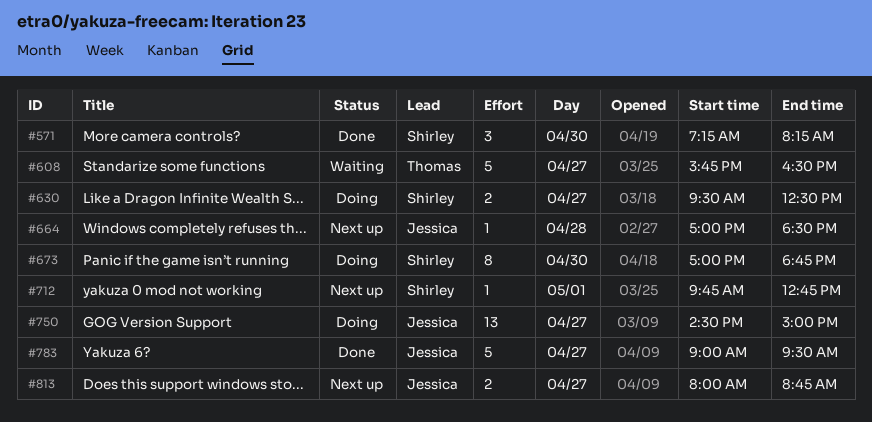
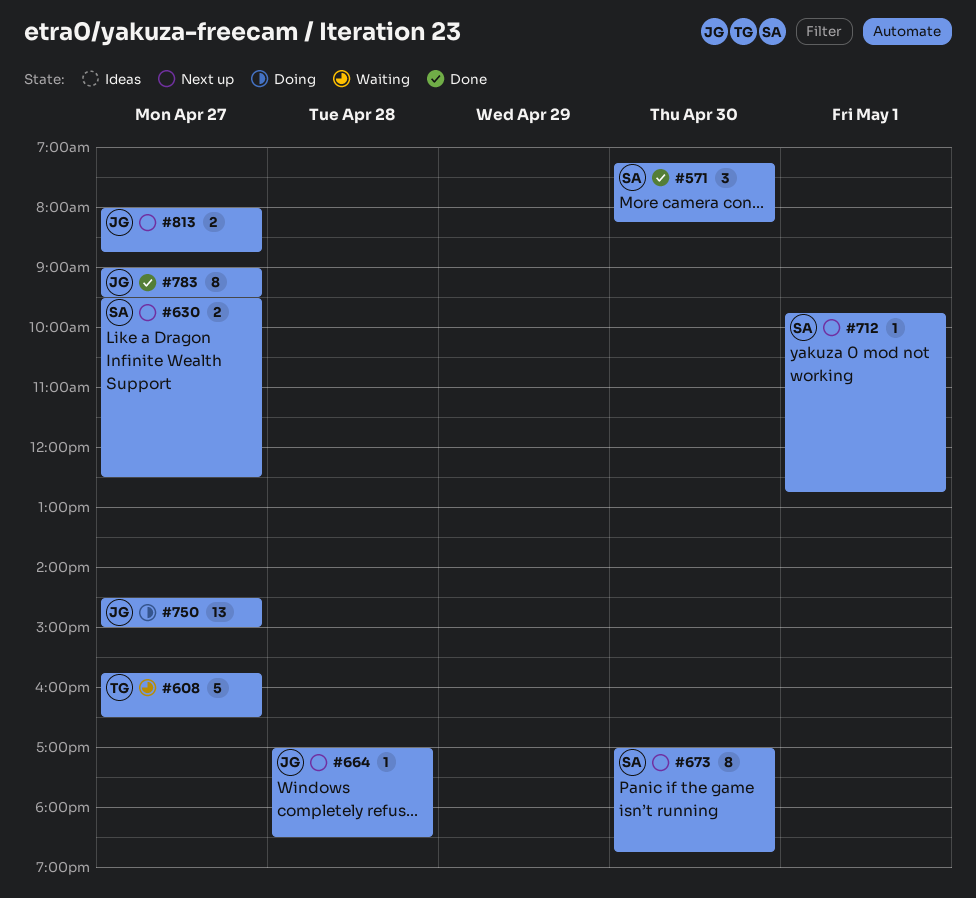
#630, status: Doing -> Next up
#673, status: Doing -> Next up
#783, estimate: 5 -> 8

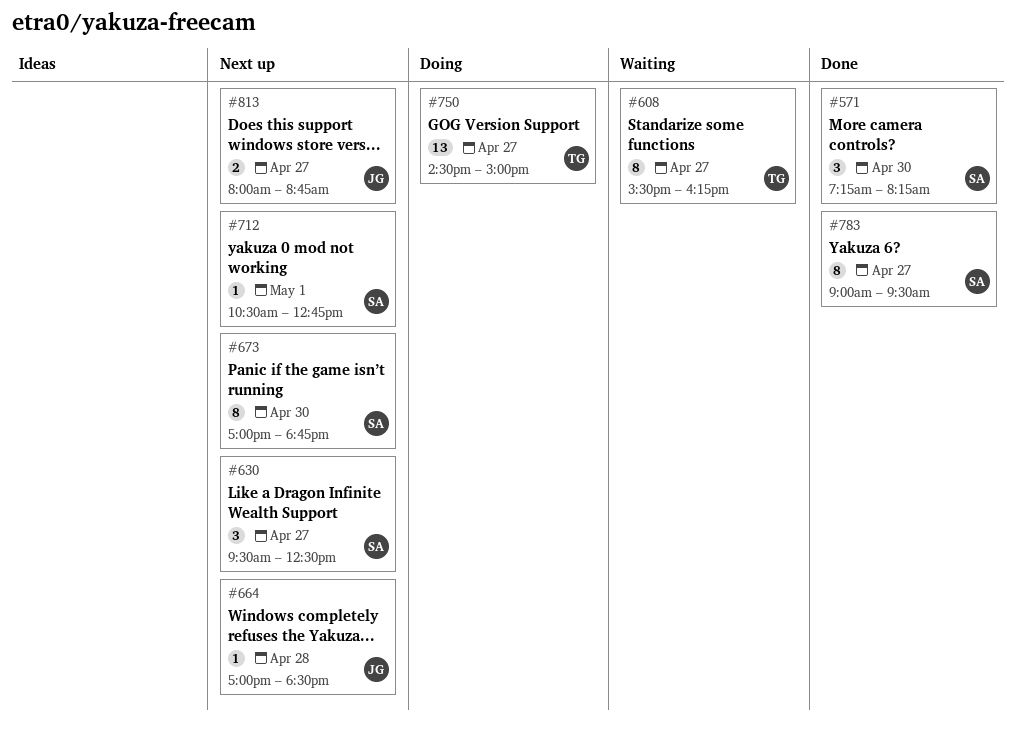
#608, estimate: 5 -> 8
#608, begins: 15:45 -> 15:30
#608, ends: 16:30 -> 16:15
#630, estimate: 2 -> 3
#712, begins: 09:45 -> 10:30
#750, owner: JG -> TG
#783, owner: JG -> SA

